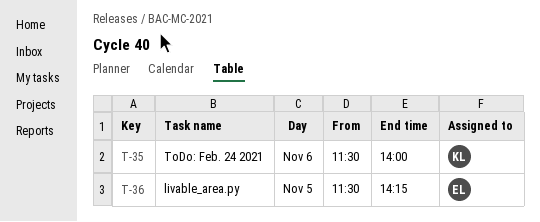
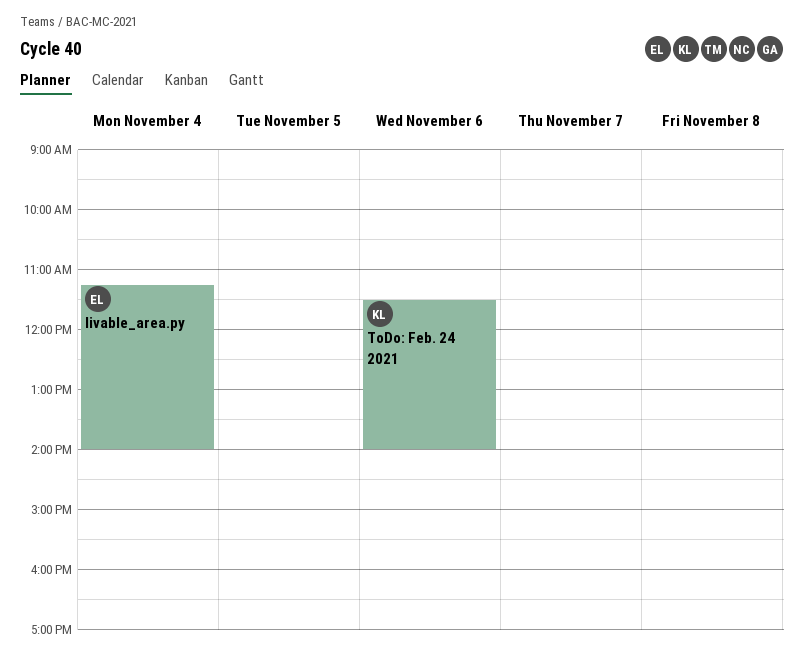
livable_area.py, day: Nov 5 -> Nov 4
livable_area.py, begins: 11:30 -> 11:15
livable_area.py, ends: 14:15 -> 14:00

